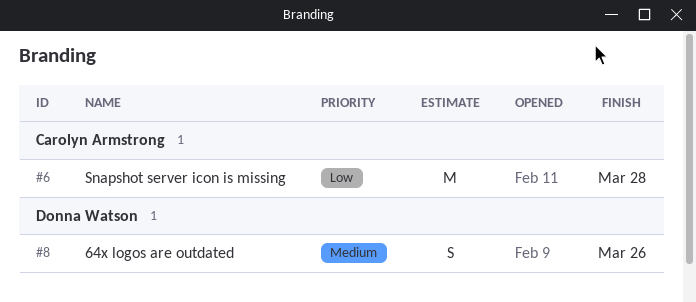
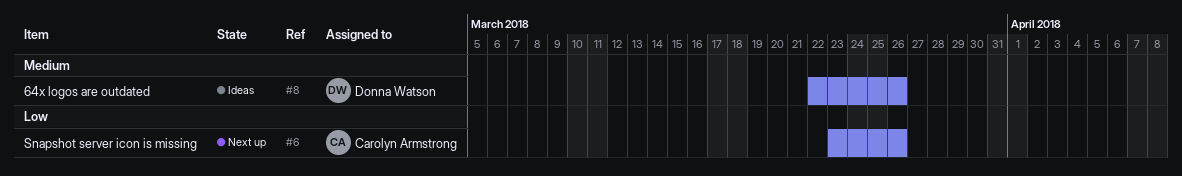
#6, due: Mar 28 -> Mar 26

